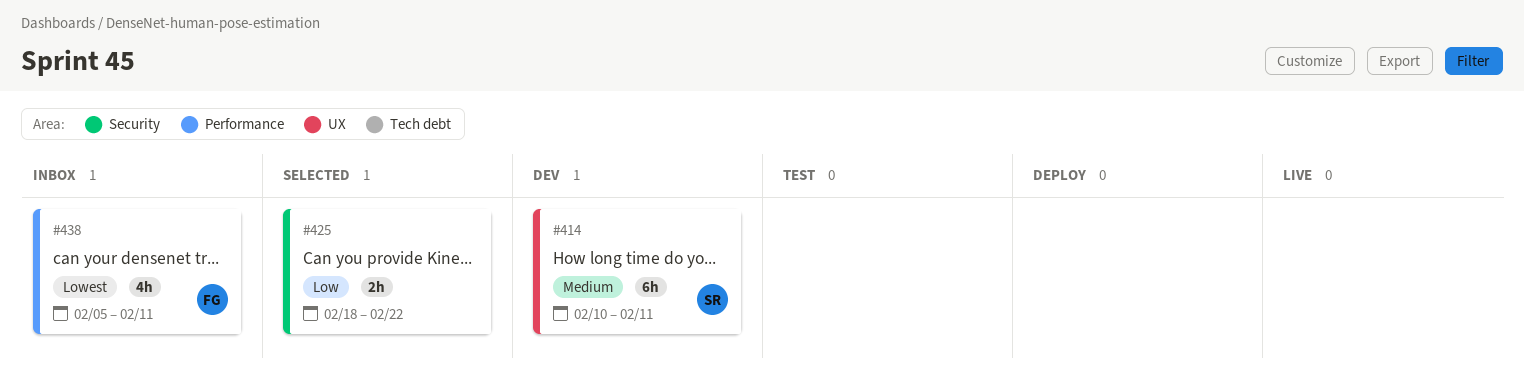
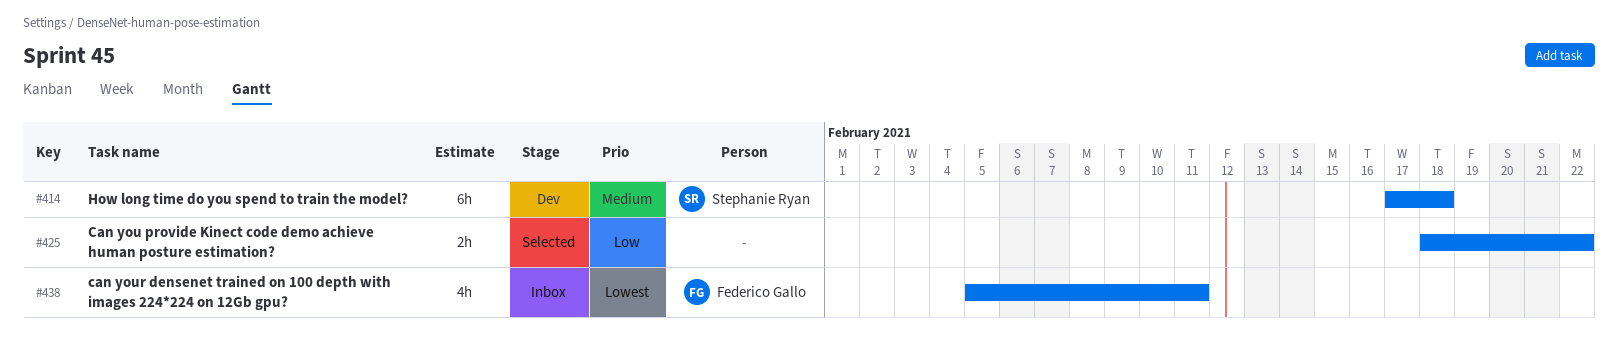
#414, start: Feb 10 -> Feb 17
#414, due: Feb 11 -> Feb 18

